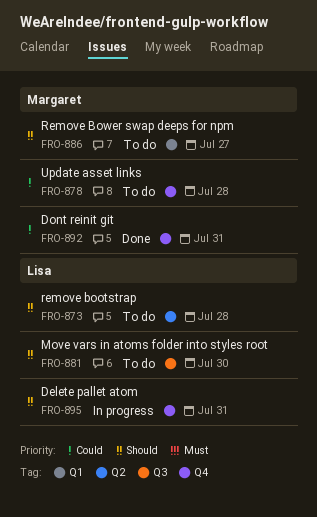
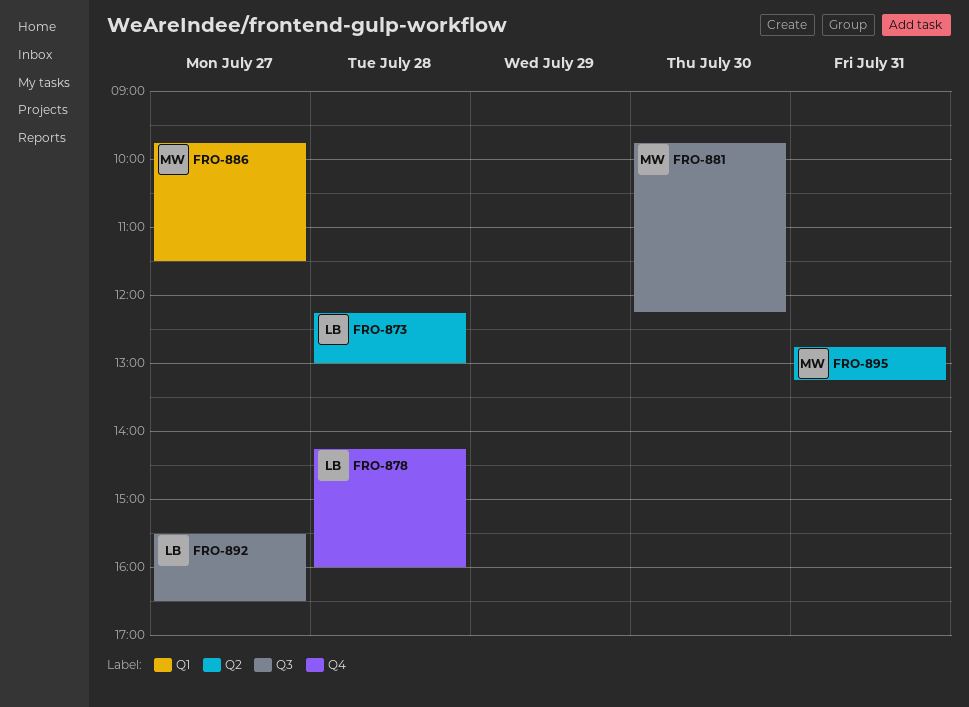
FRO-878, owner: Margaret -> Lisa
FRO-881, owner: Lisa -> Margaret
FRO-892, owner: Margaret -> Lisa
FRO-892, label: Q4 -> Q3
FRO-892, day: Jul 31 -> Jul 27
FRO-895, owner: Lisa -> Margaret
FRO-895, label: Q4 -> Q2

